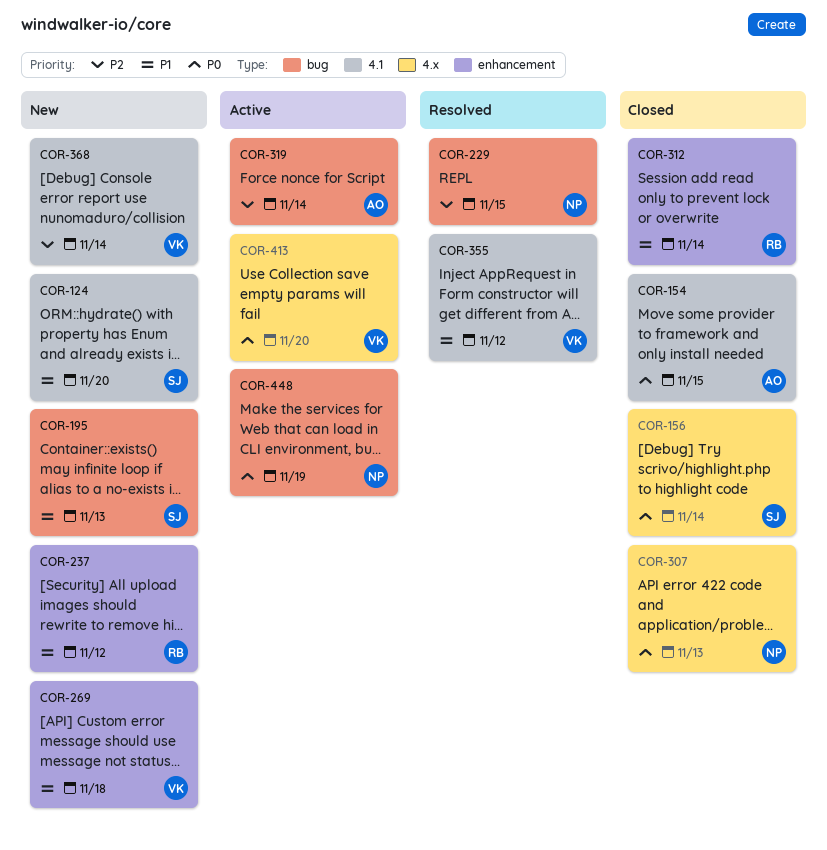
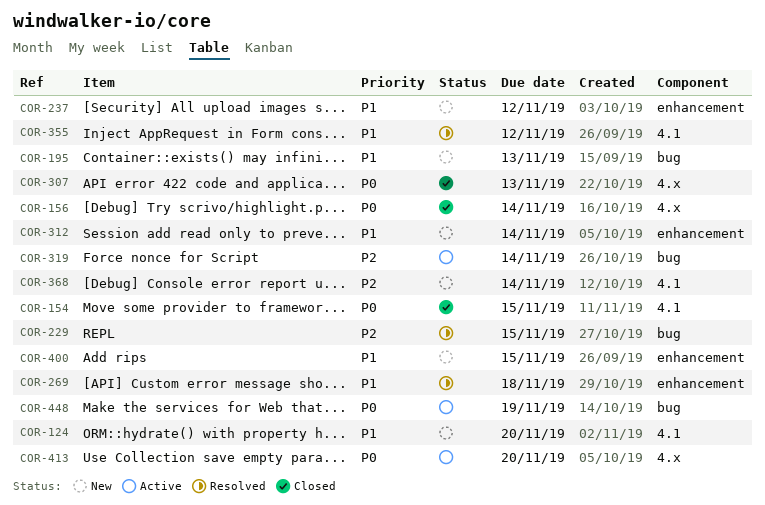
COR-269, status: New -> Resolved
COR-312, status: Closed -> New
COR-400: none -> present

